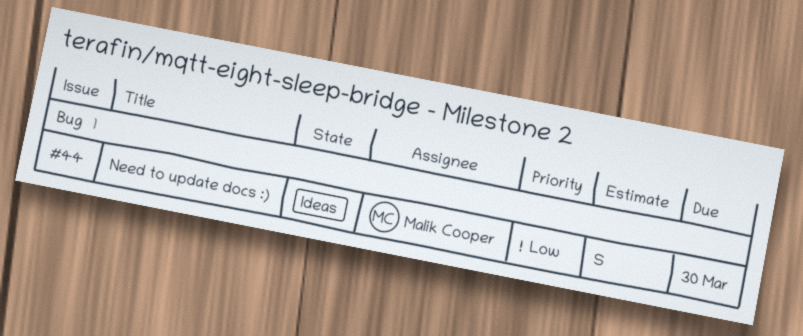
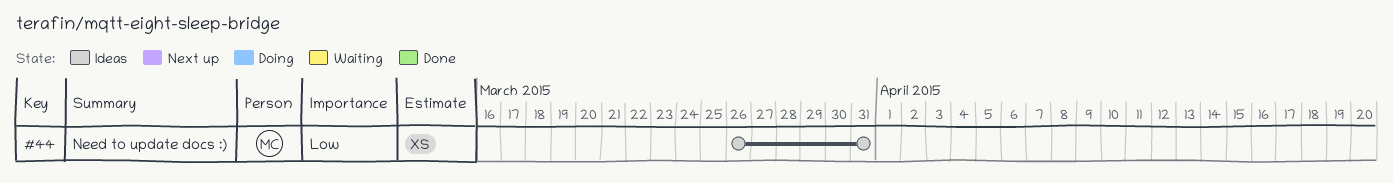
#44, estimate: S -> XS
#44, due: Mar 30 -> Mar 31

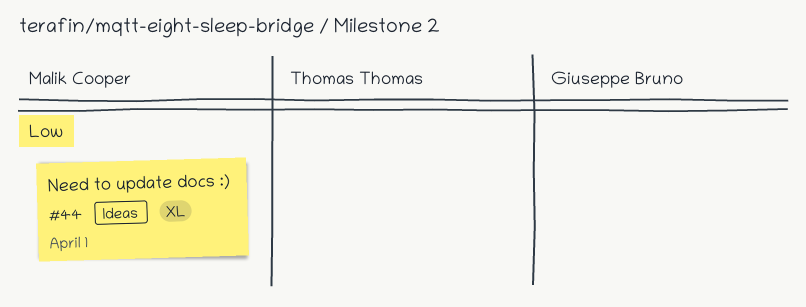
#44, estimate: XS -> XL
#44, due: Mar 31 -> Apr 1

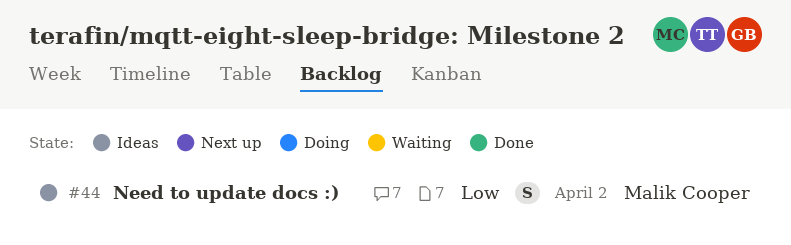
#44, estimate: XL -> S
#44, due: Apr 1 -> Apr 2

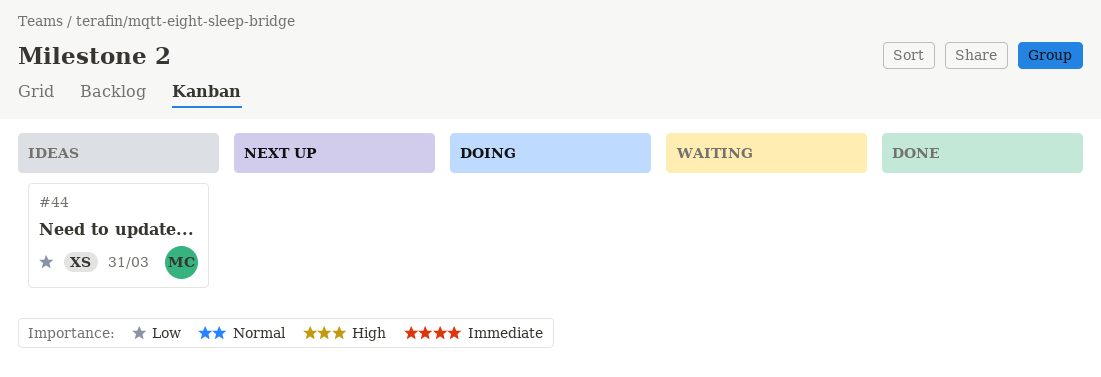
#44, estimate: S -> XS
#44, due: Apr 2 -> Mar 31

